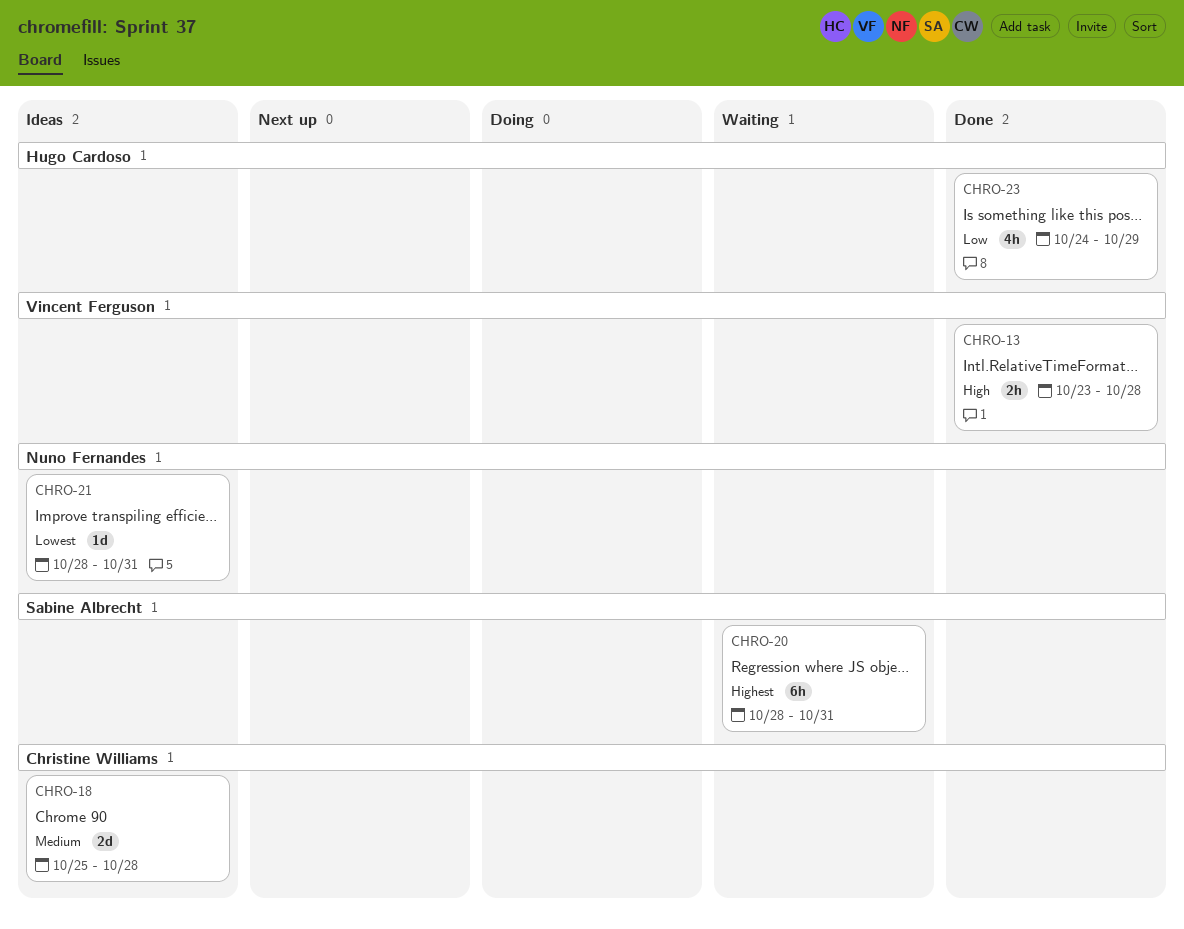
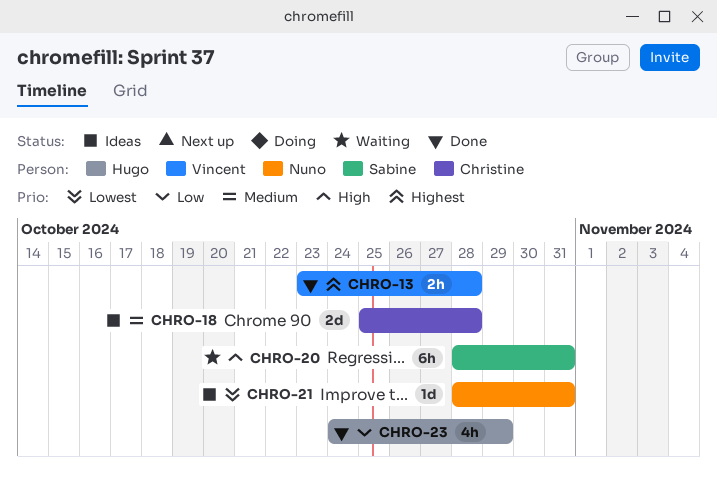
CHRO-13, priority: High -> Highest
CHRO-20, priority: Highest -> High

